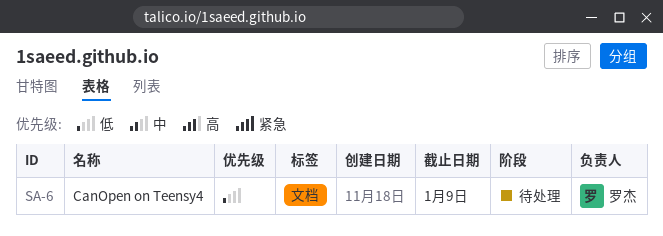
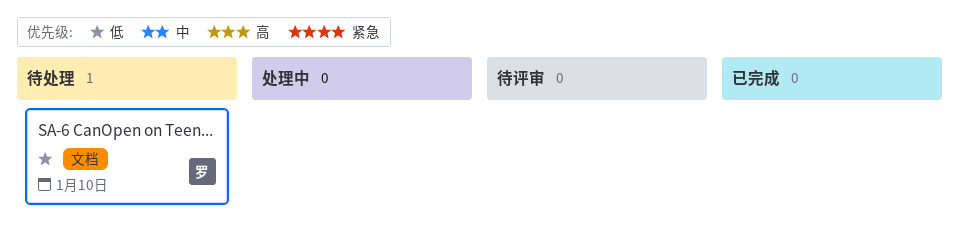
SA-6, due: Jan 9 -> Jan 10

